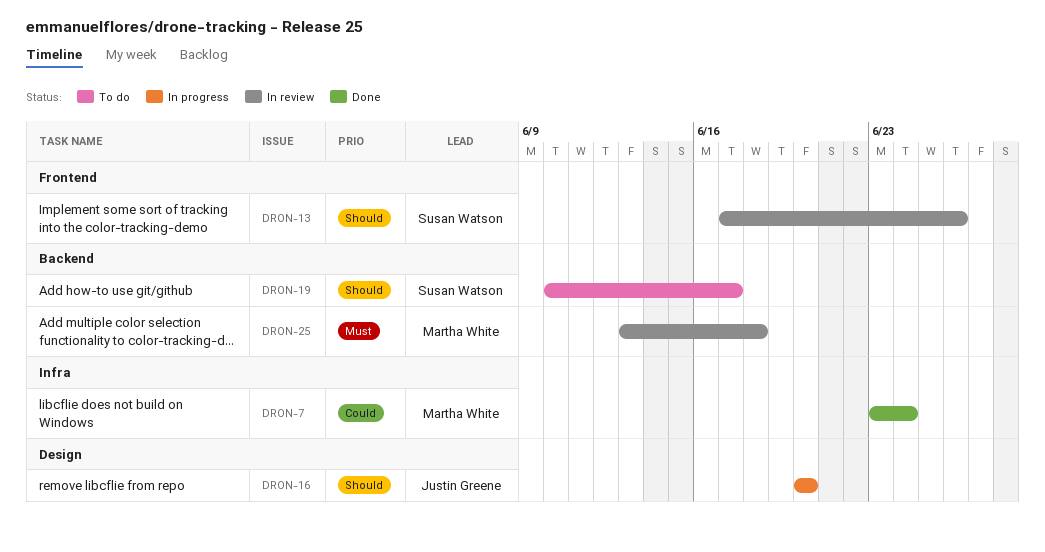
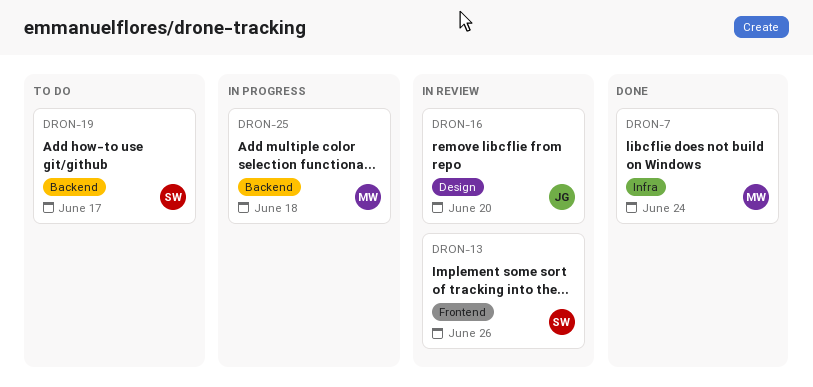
DRON-16, status: In progress -> In review
DRON-25, status: In review -> In progress

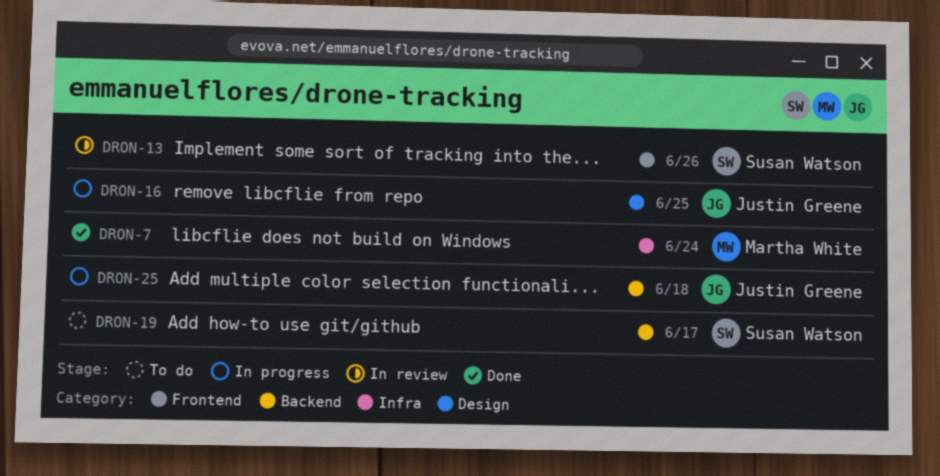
DRON-16, status: In review -> In progress
DRON-16, due: Jun 20 -> Jun 25
DRON-25, owner: Martha White -> Justin Greene

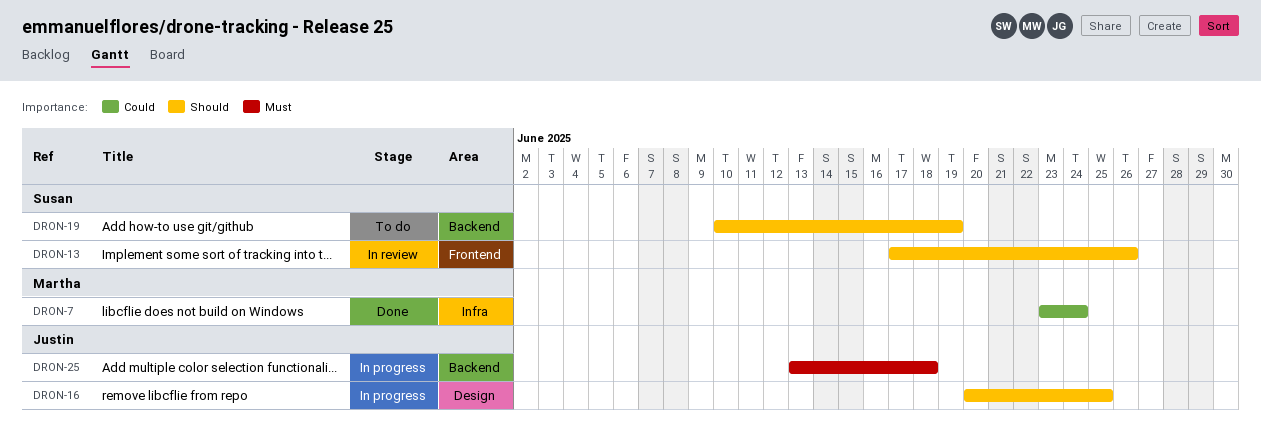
DRON-19, due: Jun 17 -> Jun 19

